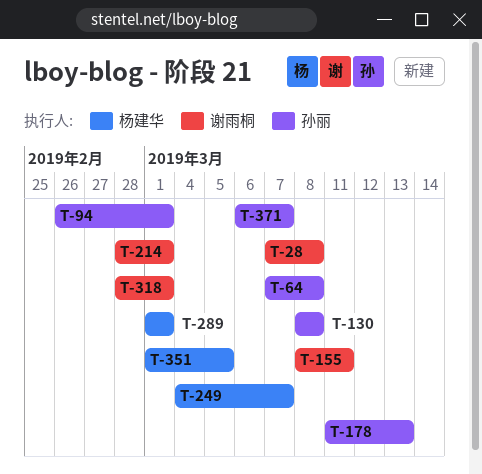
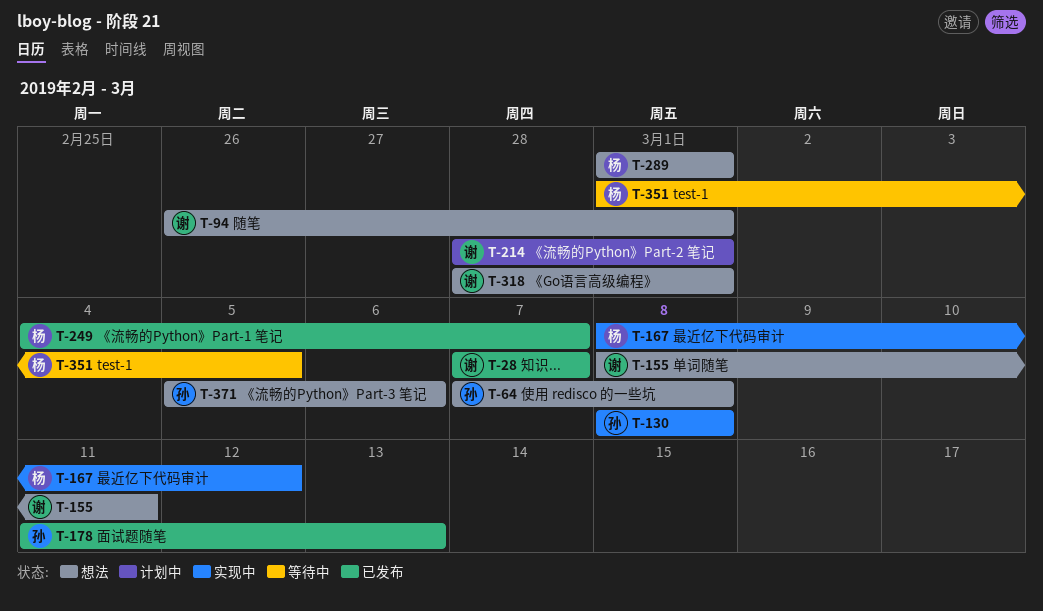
T-28, due: Mar 8 -> Mar 7
T-94, owner: 孙丽 -> 谢雨桐
T-167: none -> present
T-371, start: Mar 6 -> Mar 5
T-371, due: Mar 7 -> Mar 6

